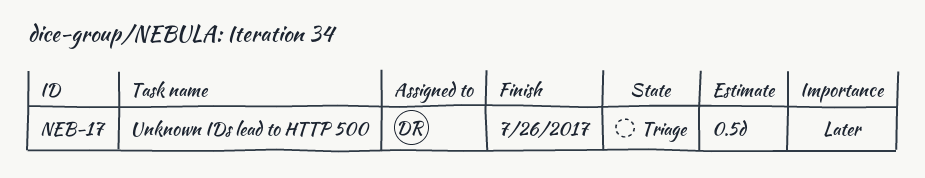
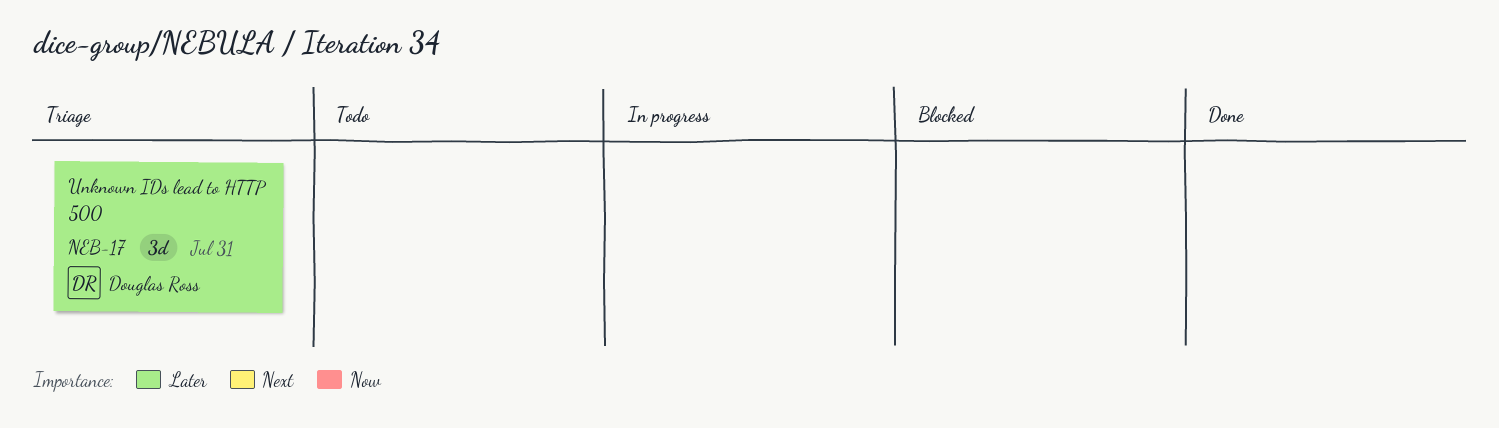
NEB-17, estimate: 0.5d -> 3d
NEB-17, due: Jul 26 -> Jul 31

